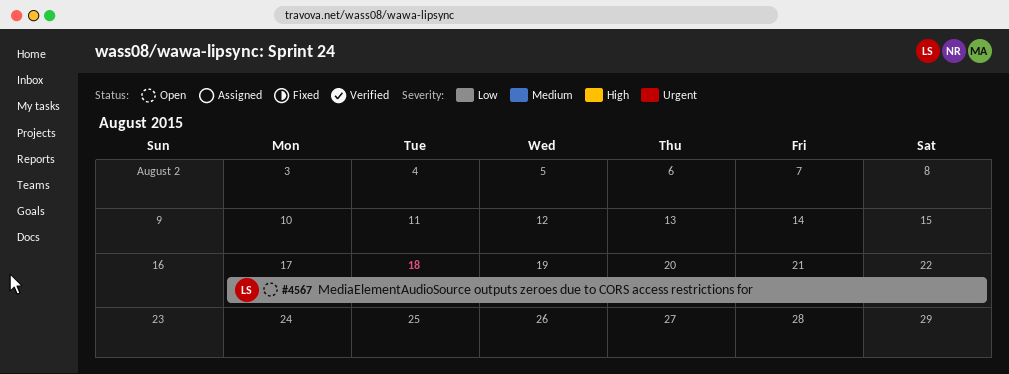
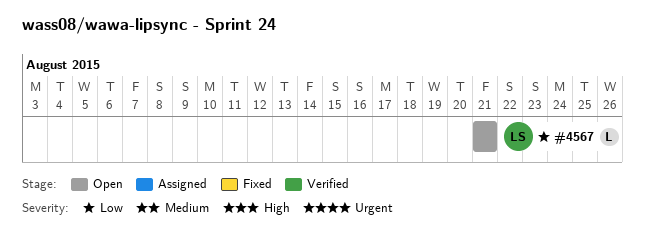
#4567, start: Aug 17 -> Aug 21
#4567, due: Aug 22 -> Aug 21

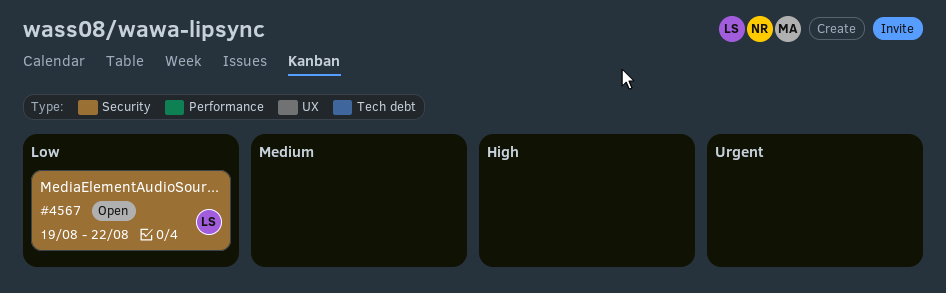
#4567, start: Aug 21 -> Aug 19
#4567, due: Aug 21 -> Aug 22

